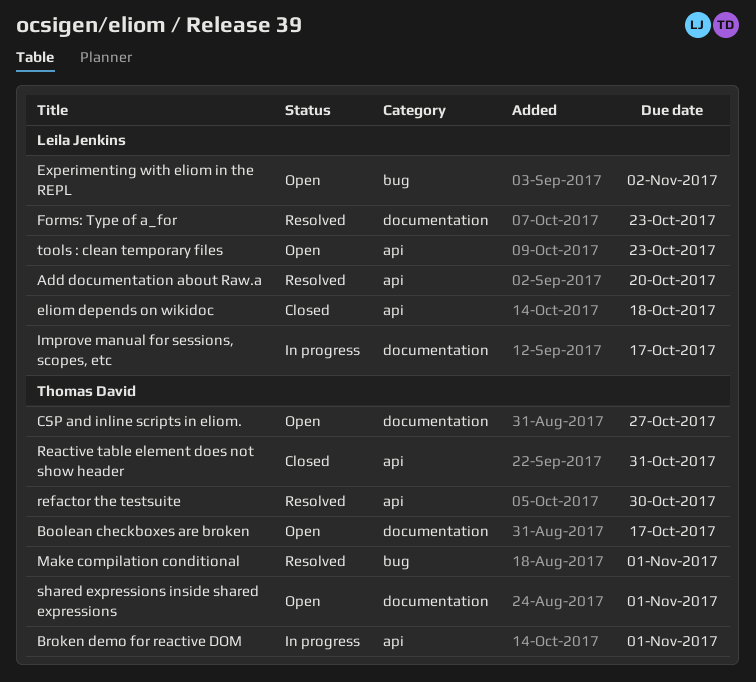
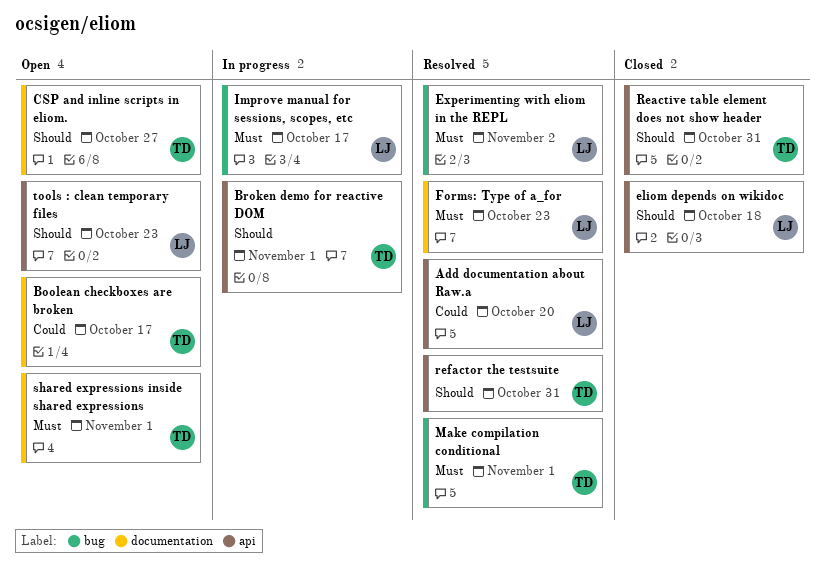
Experimenting with eliom in the REPL, status: Open -> Resolved
Improve manual for sessions, scopes, etc, label: documentation -> bug
refactor the testsuite, due: Oct 30 -> Oct 31

